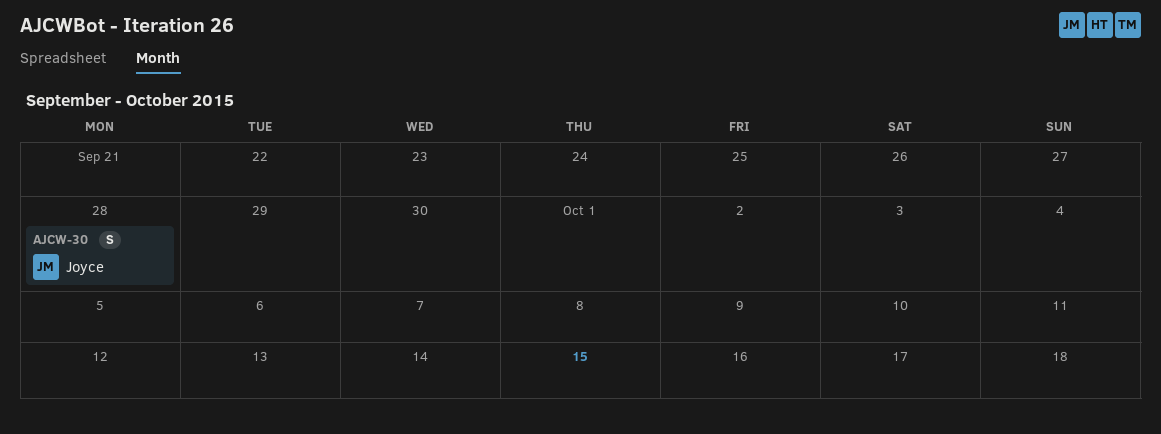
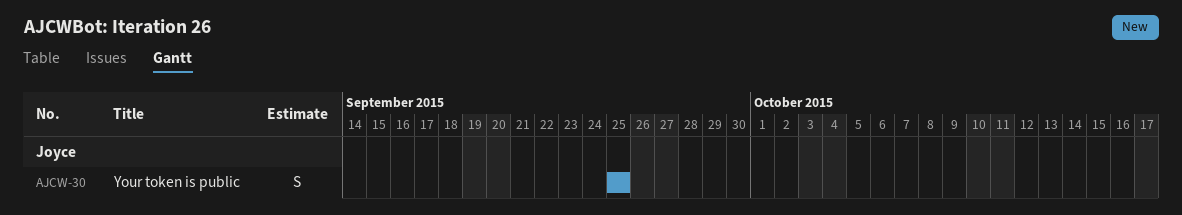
AJCW-30, due: Sep 28 -> Sep 25

